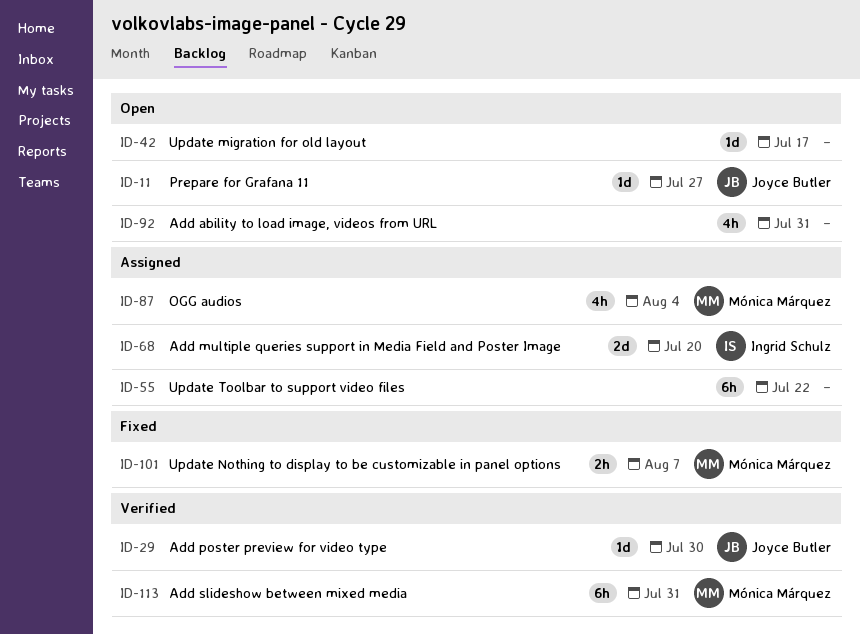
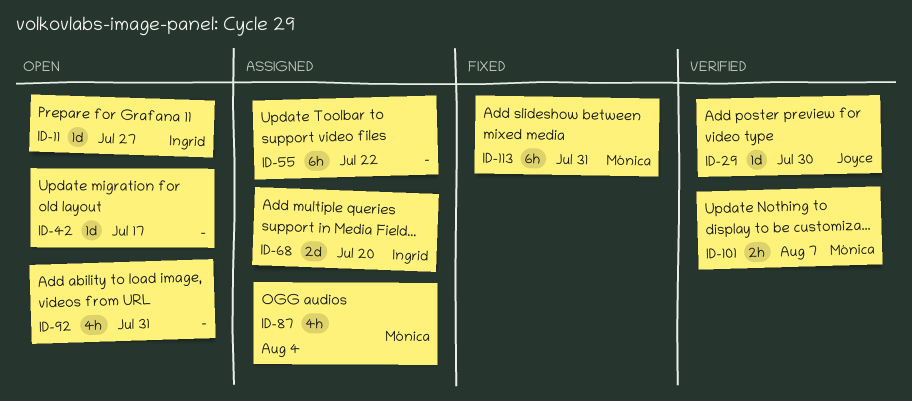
ID-11, owner: Joyce Butler -> Ingrid Schulz
ID-101, status: Fixed -> Verified
ID-113, status: Verified -> Fixed

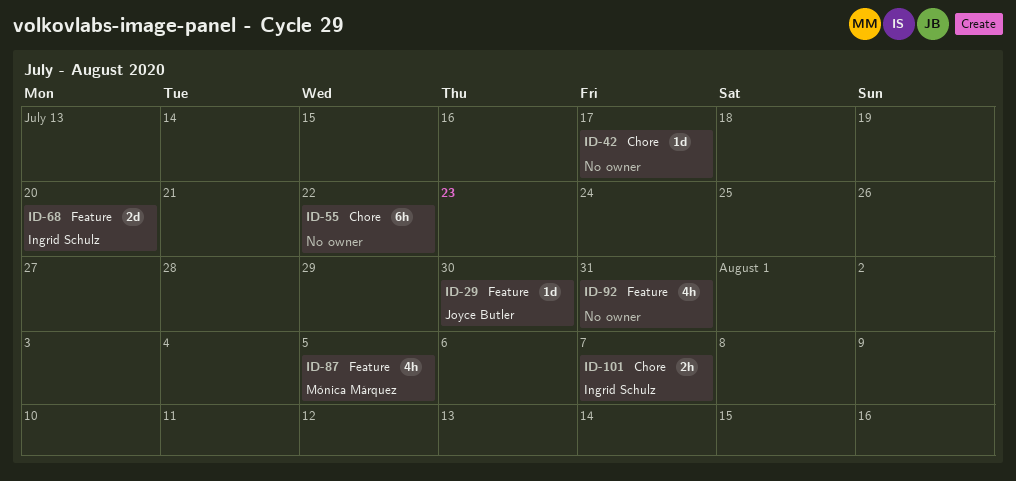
ID-11: present -> none
ID-87, due: Aug 4 -> Aug 5
ID-101, owner: Mónica Márquez -> Ingrid Schulz
ID-113: present -> none

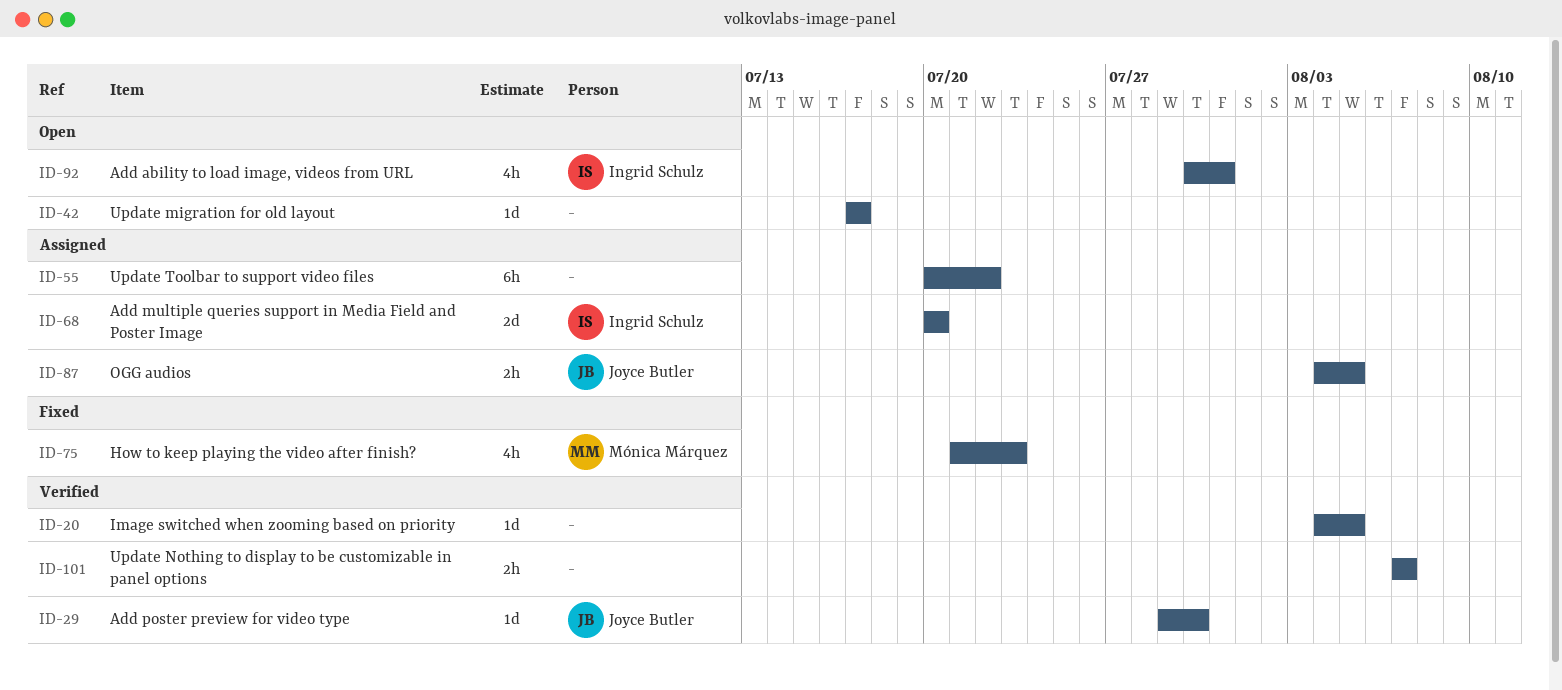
ID-20: none -> present
ID-75: none -> present
ID-87, owner: Mónica Márquez -> Joyce Butler
ID-87, estimate: 4h -> 2h
ID-92, owner: none -> Ingrid Schulz
ID-101, owner: Ingrid Schulz -> none

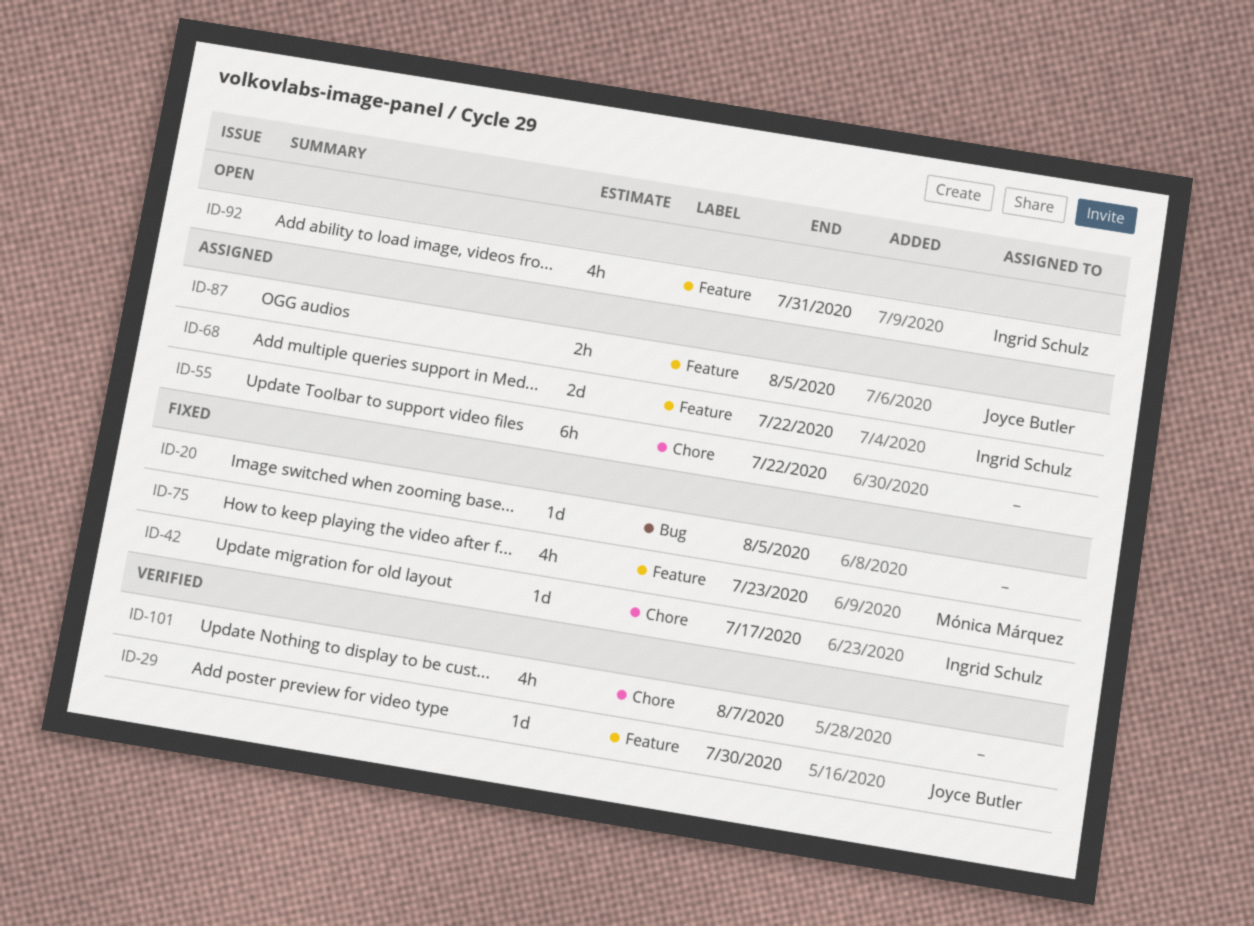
ID-20, status: Verified -> Fixed
ID-42, status: Open -> Fixed
ID-42, owner: none -> Ingrid Schulz
ID-68, due: Jul 20 -> Jul 22
ID-101, estimate: 2h -> 4h

